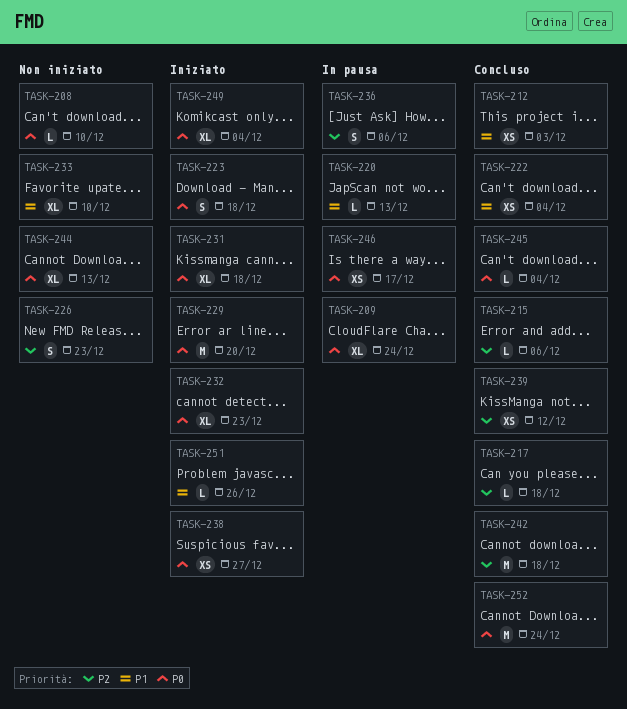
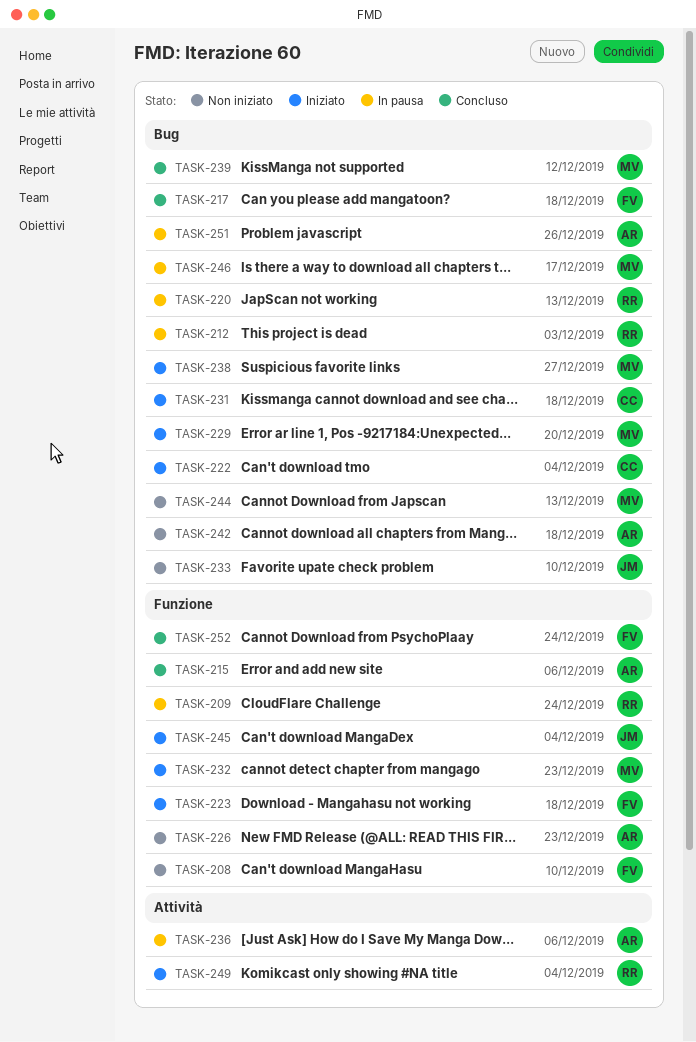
TASK-212, status: Concluso -> In pausa
TASK-222, status: Concluso -> Iniziato
TASK-242, status: Concluso -> Non iniziato
TASK-245, status: Concluso -> Iniziato
TASK-251, status: Iniziato -> In pausa

